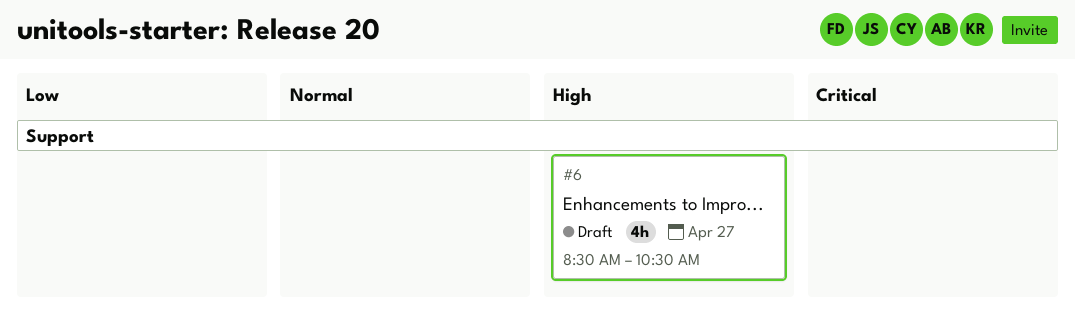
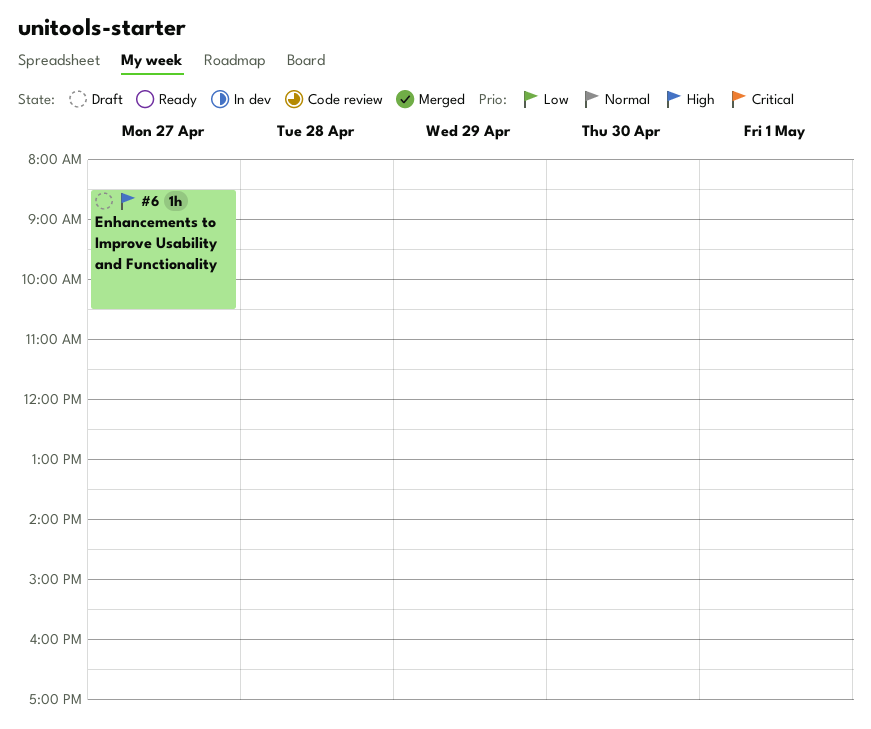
#6, estimate: 4h -> 1h

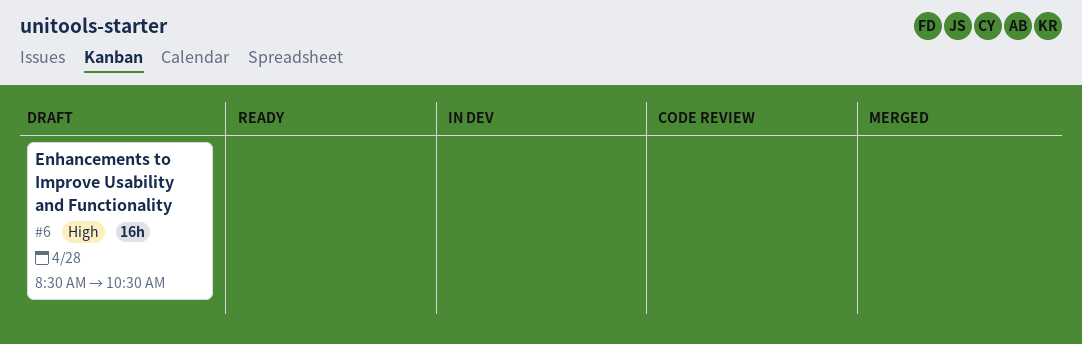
#6, estimate: 1h -> 16h
#6, day: Apr 27 -> Apr 28

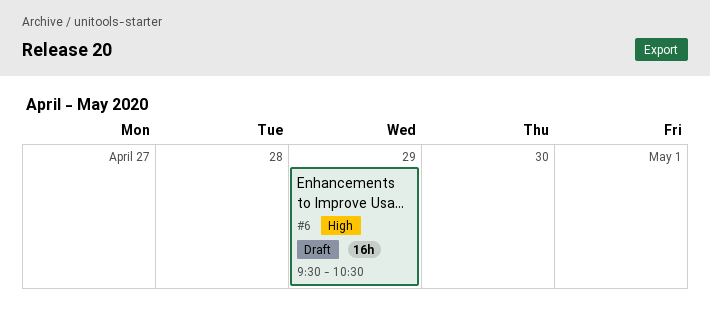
#6, day: Apr 28 -> Apr 29
#6, begins: 08:30 -> 09:30

